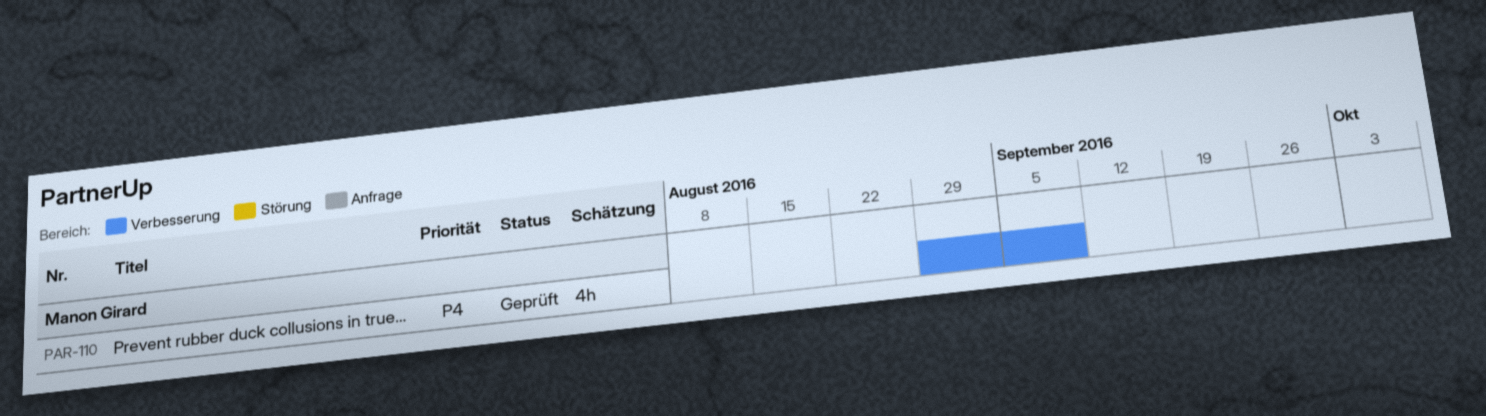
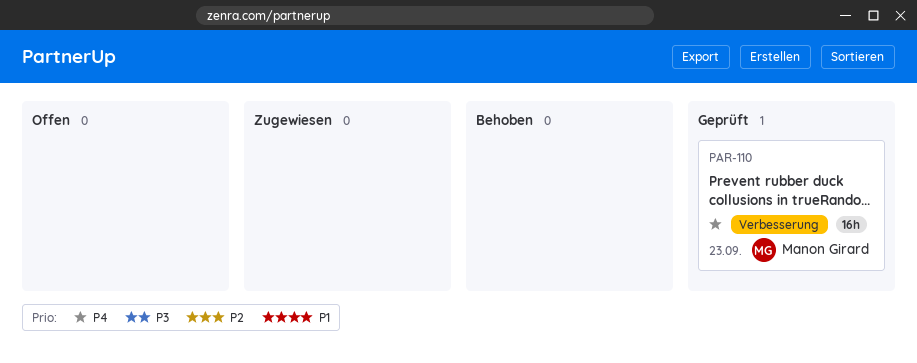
PAR-110, estimate: 4h -> 16h
PAR-110, due: Sep 9 -> Sep 23

